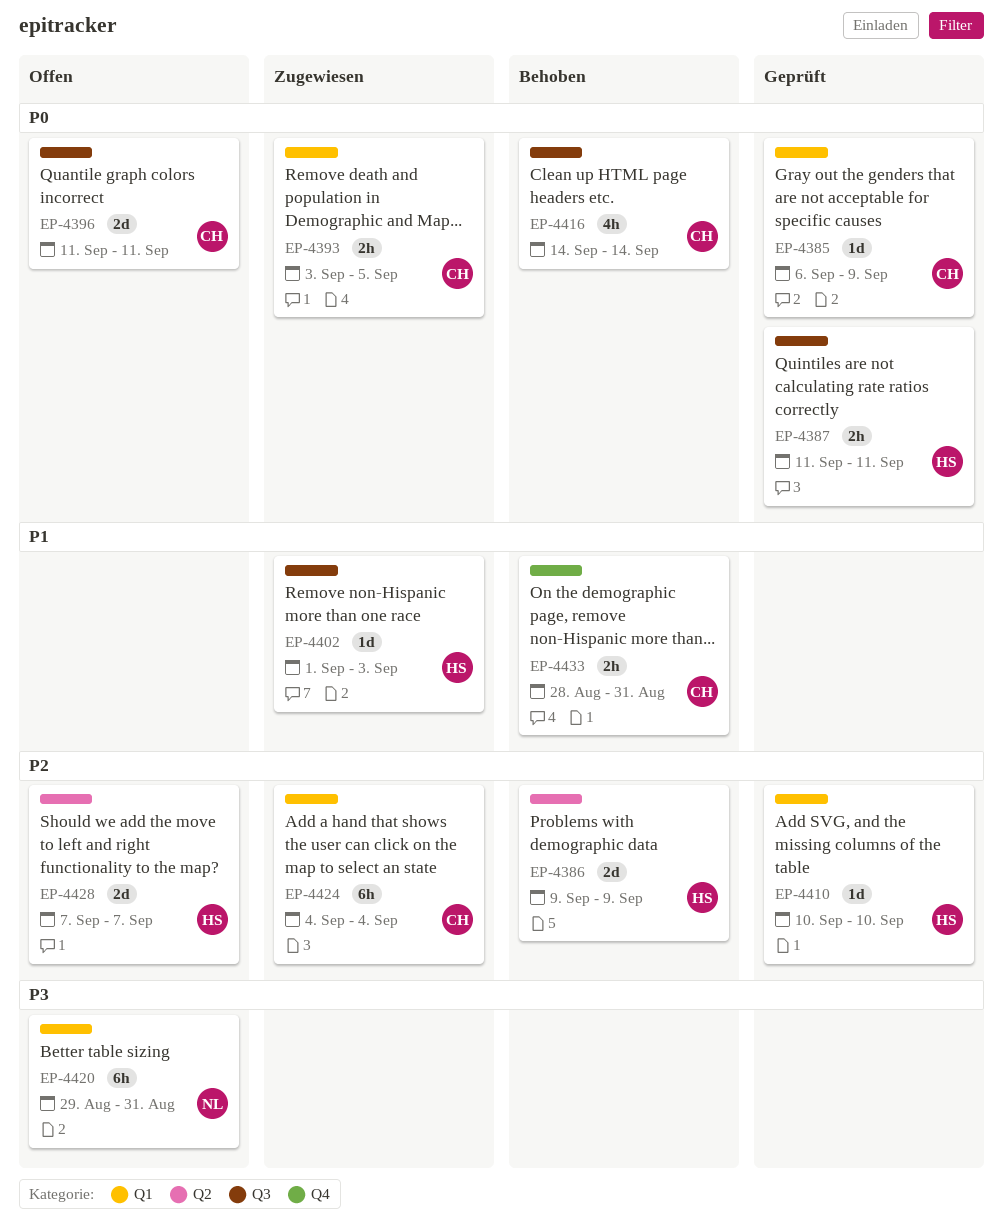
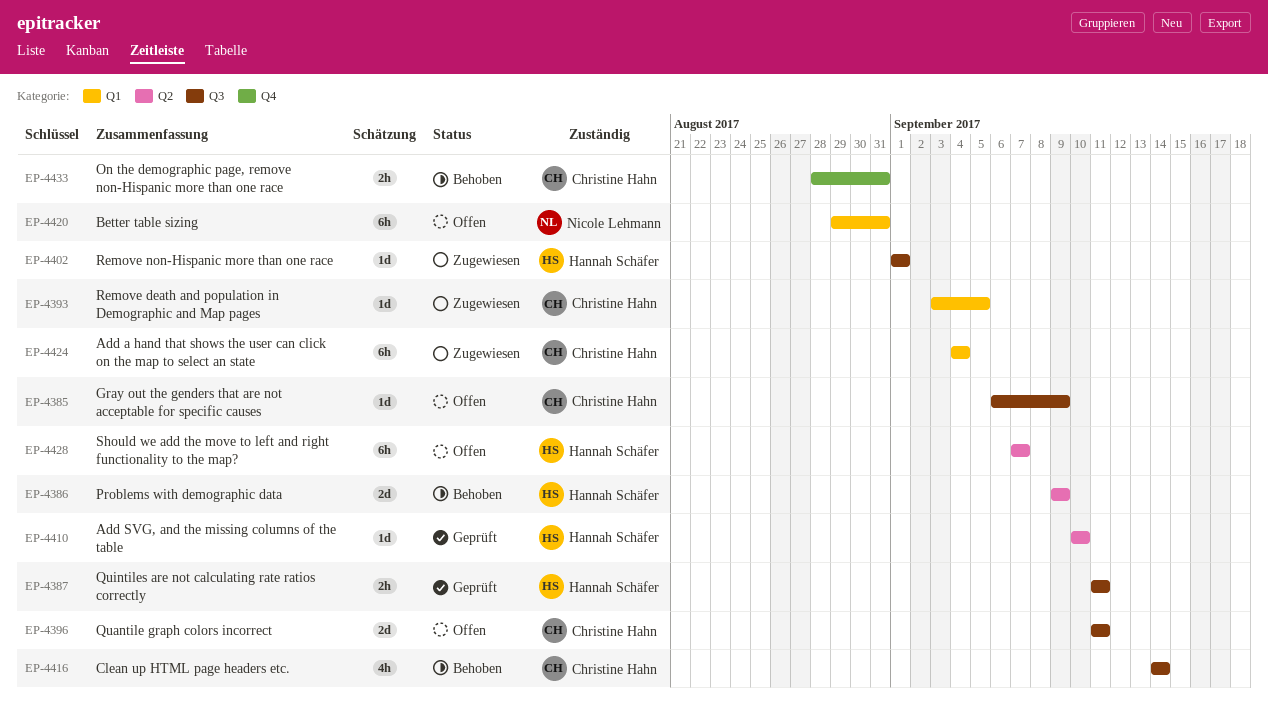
EP-4385, status: Geprüft -> Offen
EP-4385, label: Q1 -> Q3
EP-4393, estimate: 2h -> 1d
EP-4402, due: Sep 3 -> Sep 1
EP-4410, label: Q1 -> Q2
EP-4428, estimate: 2d -> 6h

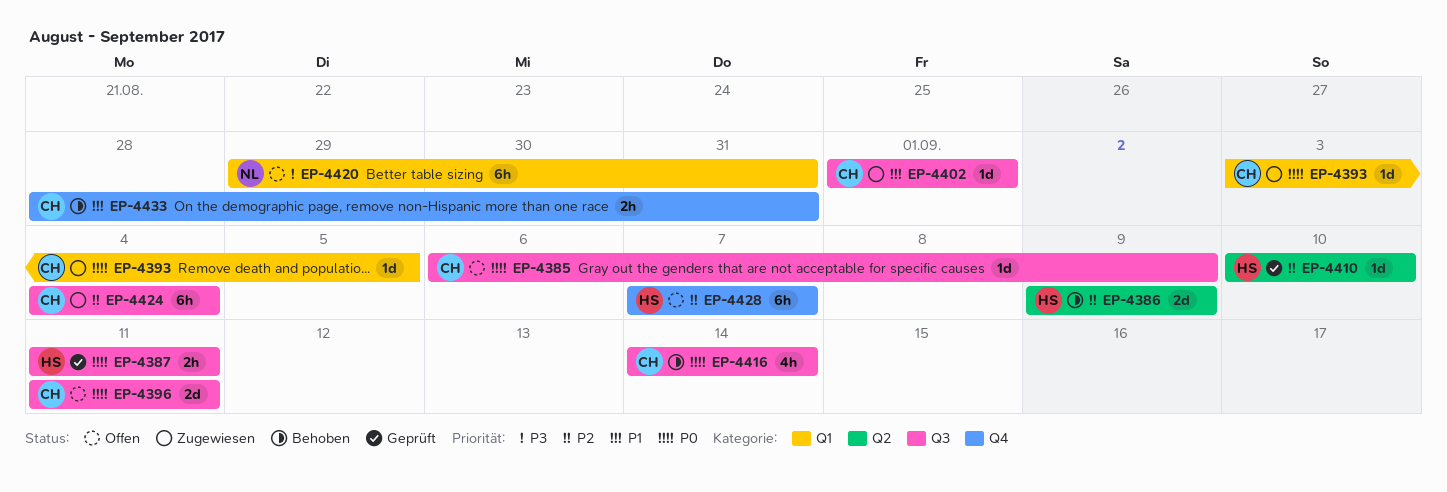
EP-4402, owner: Hannah Schäfer -> Christine Hahn
EP-4424, label: Q1 -> Q3
EP-4428, label: Q2 -> Q4

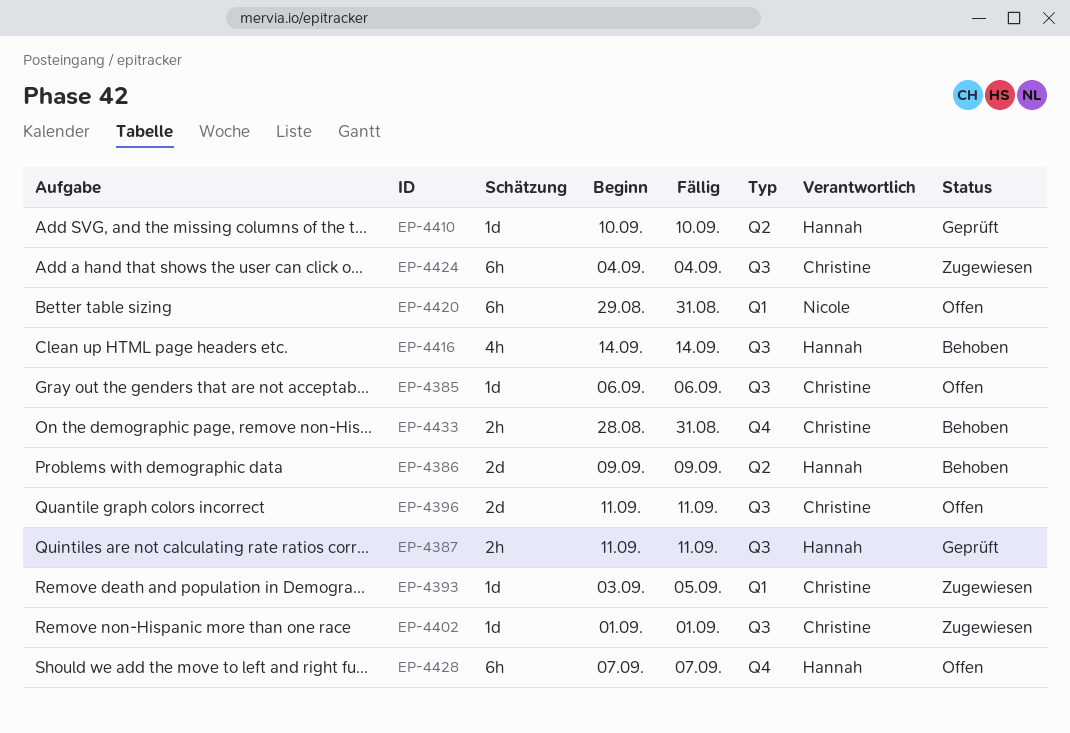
EP-4385, due: Sep 9 -> Sep 6
EP-4416, owner: Christine -> Hannah

